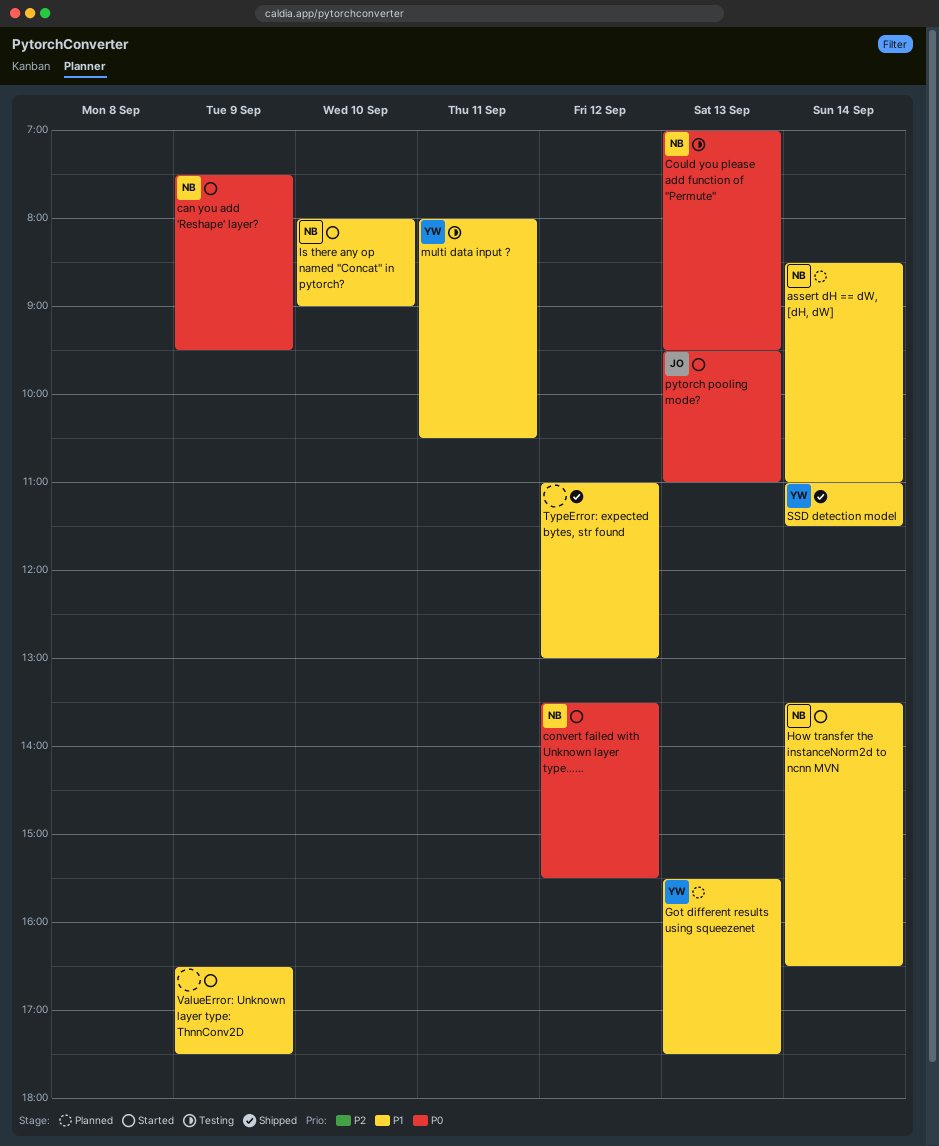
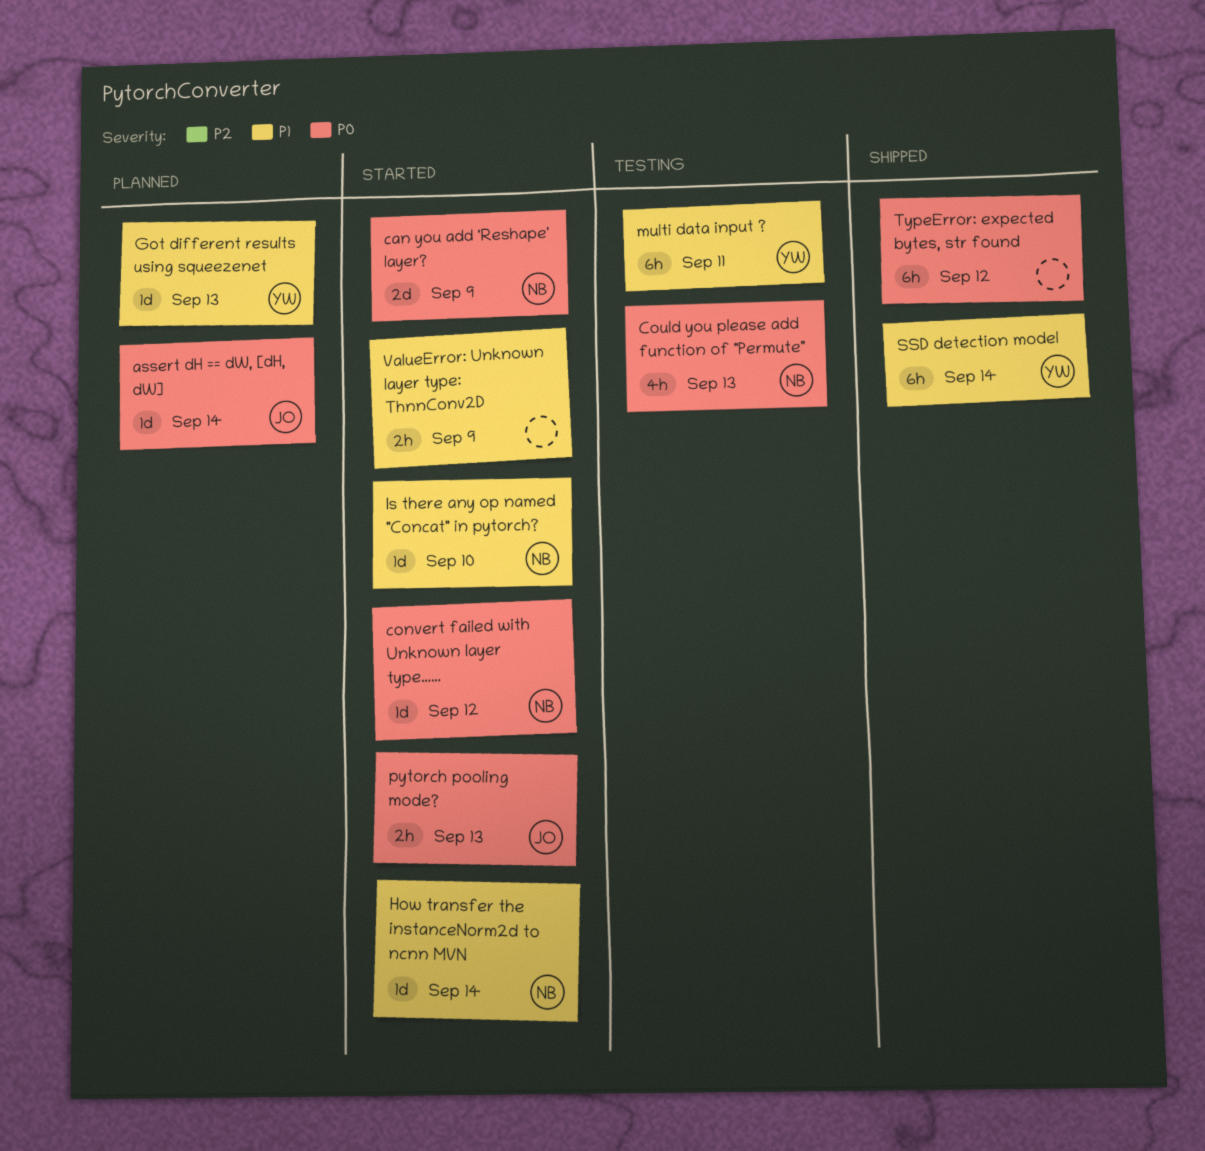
assert dH == dW, [dH, dW], owner: NB -> JO
assert dH == dW, [dH, dW], priority: P1 -> P0
TypeError: expected bytes, str found, priority: P1 -> P0

